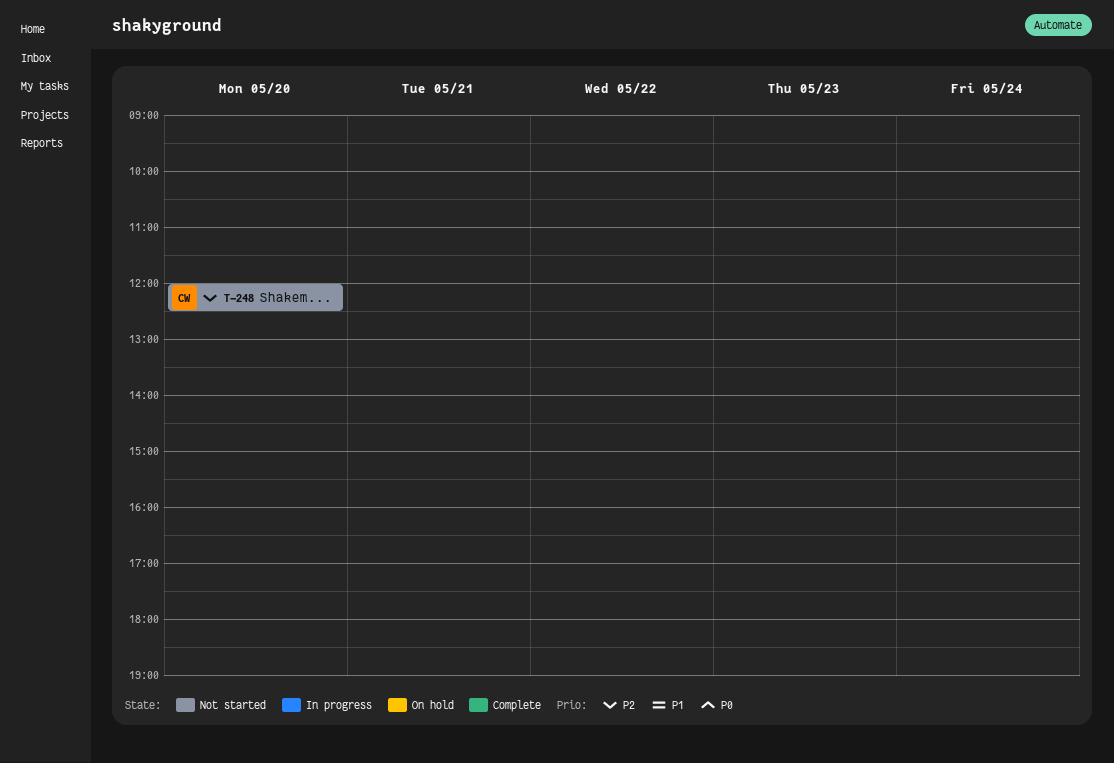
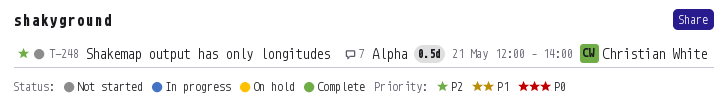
T-248, day: May 20 -> May 21
T-248, ends: 12:30 -> 14:00

